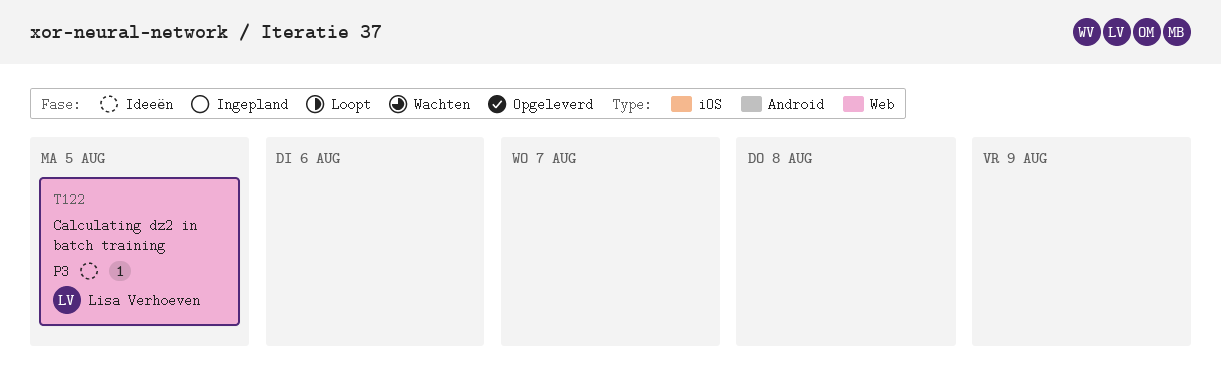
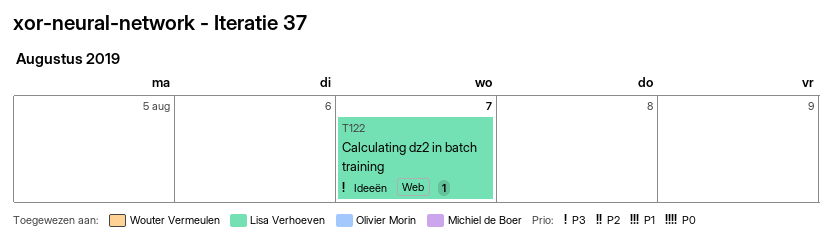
T122, due: Aug 5 -> Aug 7

